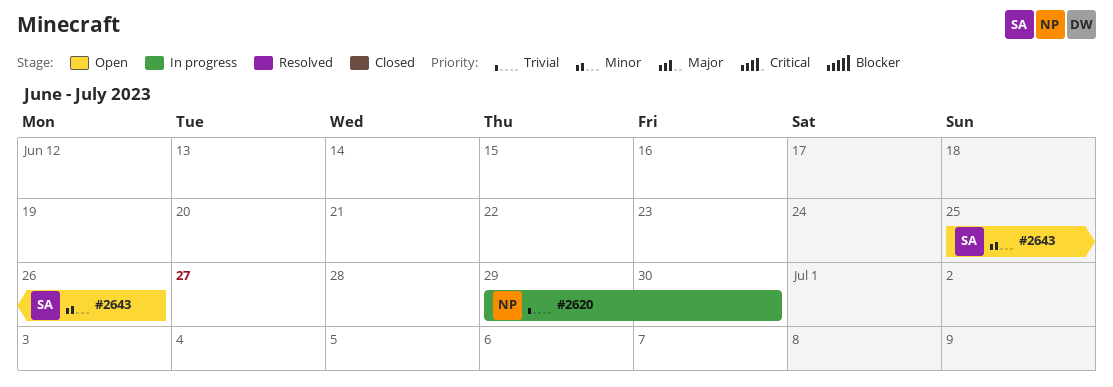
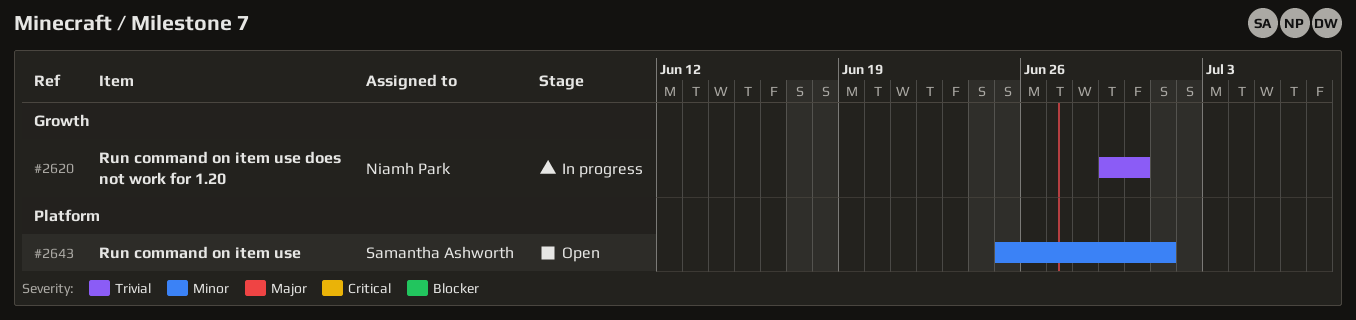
#2643, due: Jun 26 -> Jul 1

